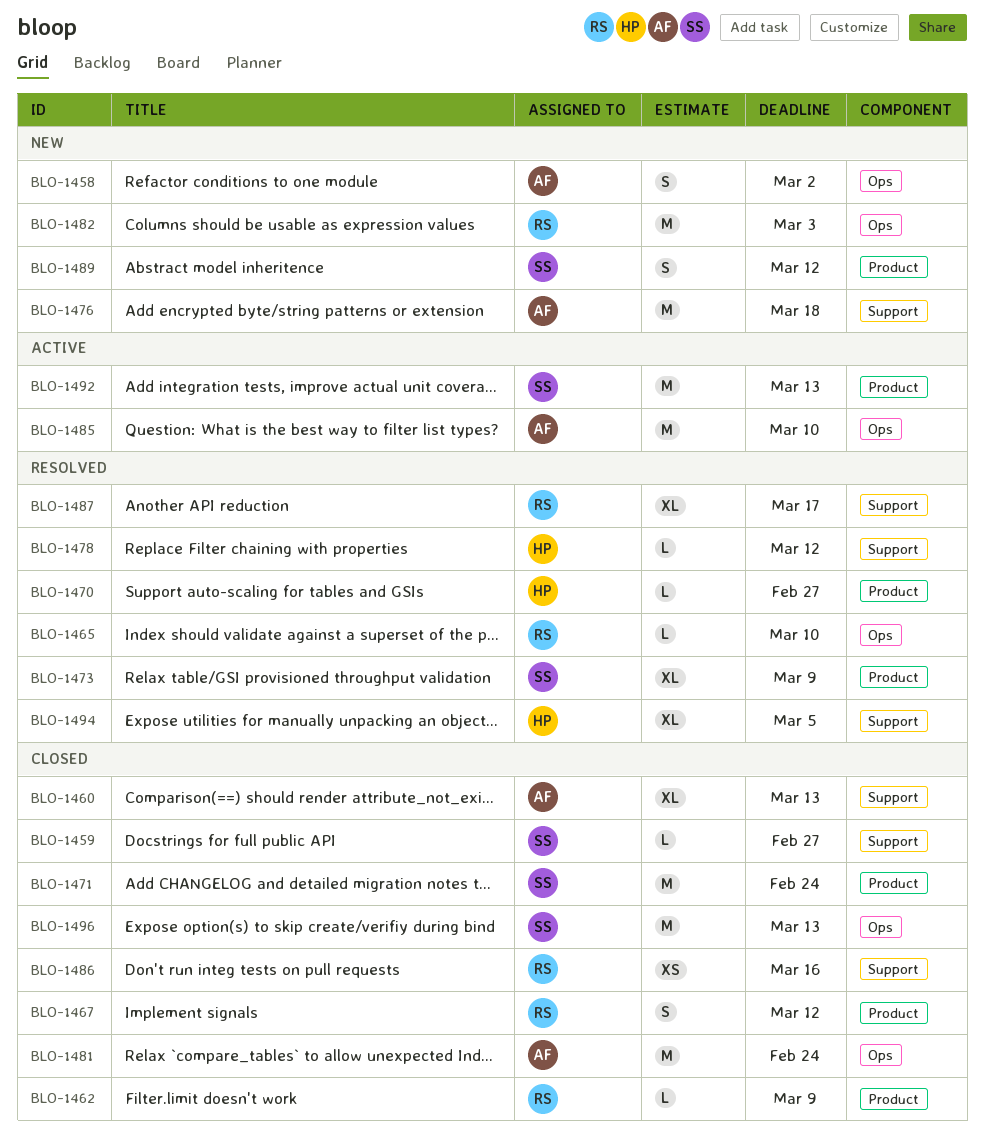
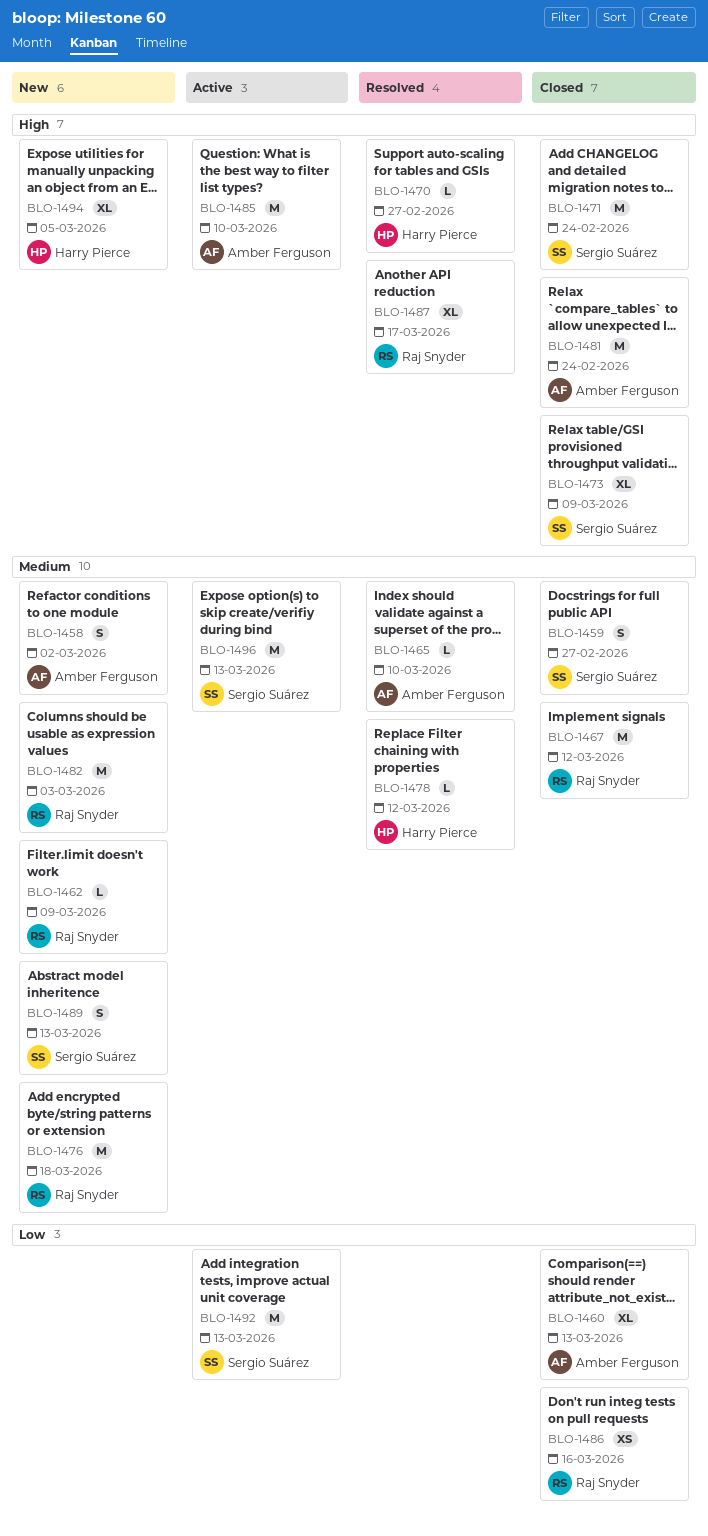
BLO-1459, estimate: L -> S
BLO-1462, status: Closed -> New
BLO-1465, owner: Raj Snyder -> Amber Ferguson
BLO-1467, estimate: S -> M
BLO-1473, status: Resolved -> Closed
BLO-1476, owner: Amber Ferguson -> Raj Snyder
BLO-1489, due: Mar 12 -> Mar 13
BLO-1494, status: Resolved -> New
BLO-1496, status: Closed -> Active

